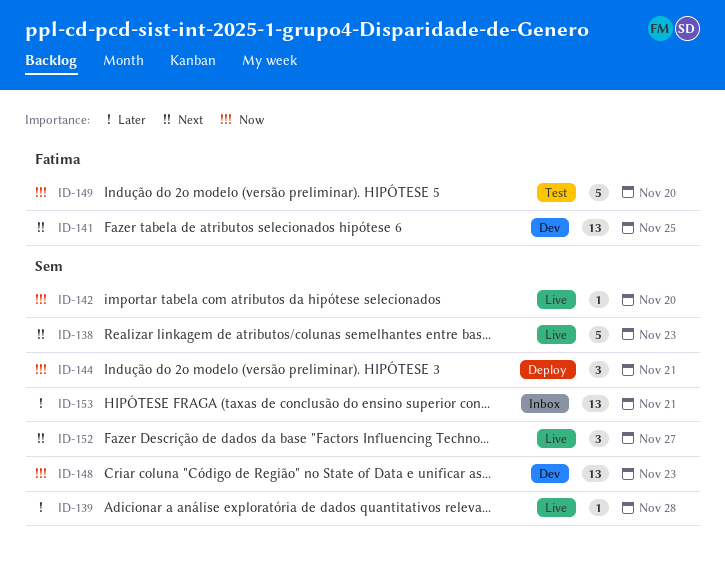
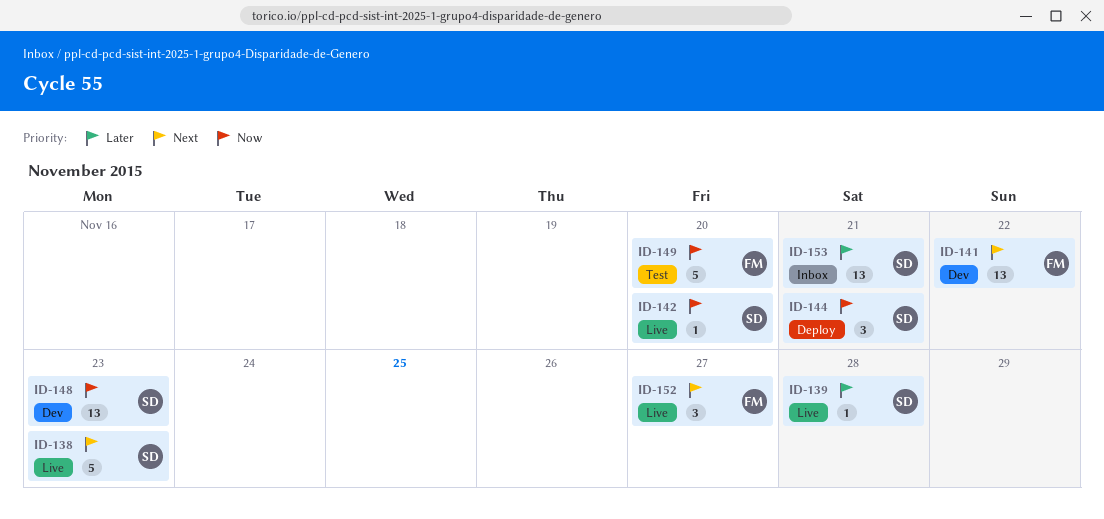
ID-141, due: Nov 25 -> Nov 22
ID-152, owner: Sem -> Fatima

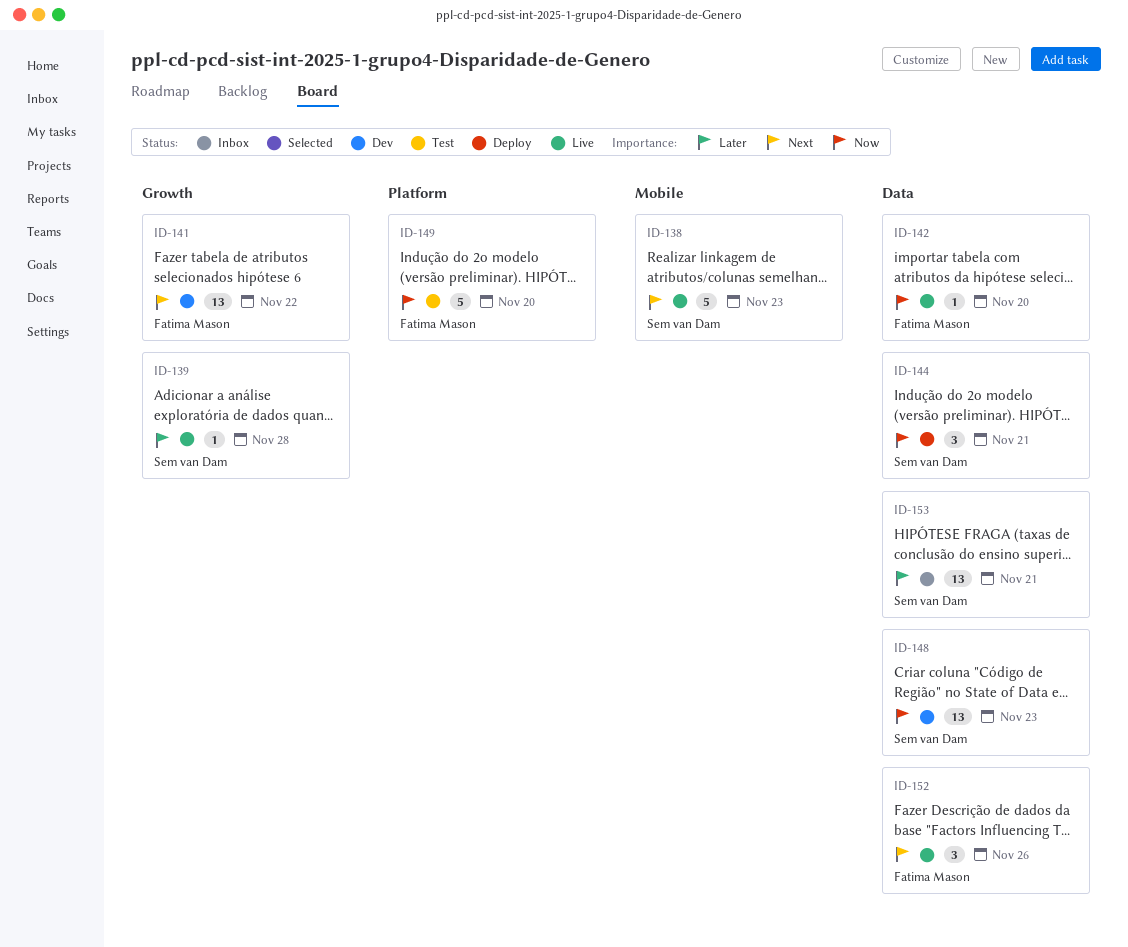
ID-142, owner: Sem van Dam -> Fatima Mason
ID-152, due: Nov 27 -> Nov 26

